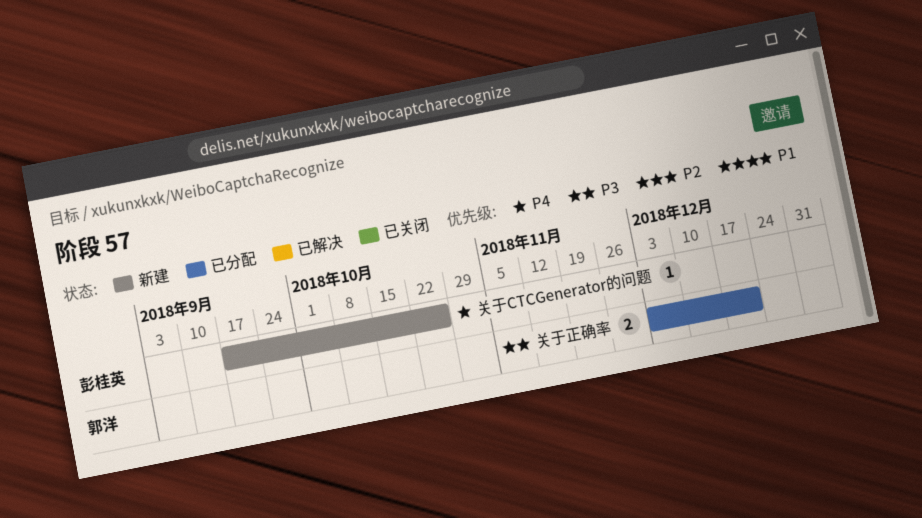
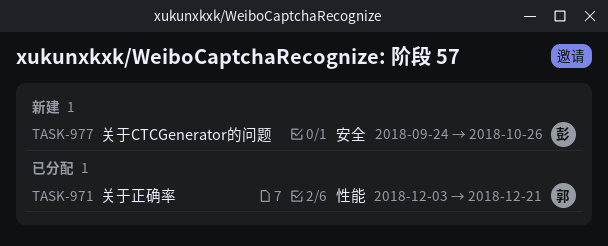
关于CTCGenerator的问题, start: Sep 17 -> Sep 24

